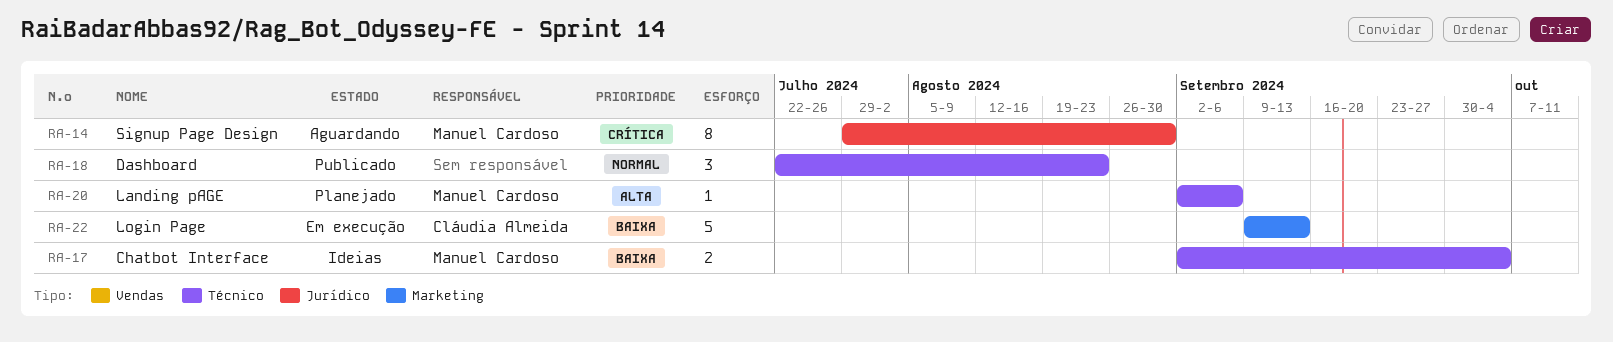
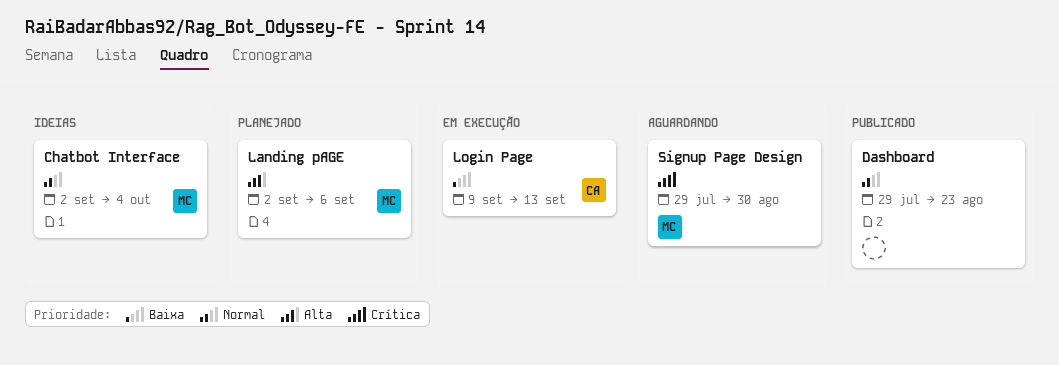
Chatbot Interface, priority: Baixa -> Normal
Dashboard, start: Jul 22 -> Jul 29

